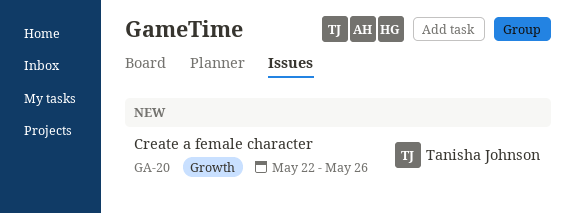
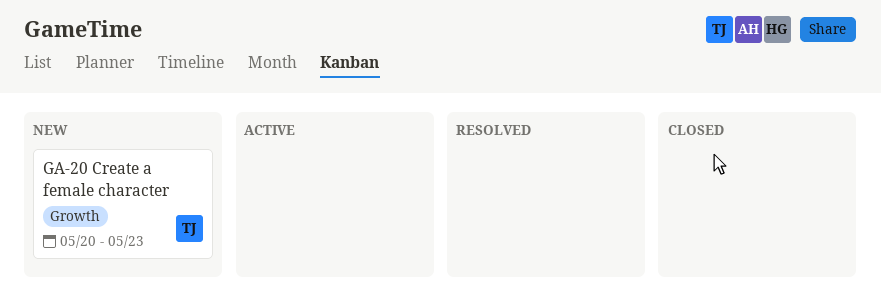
GA-20, start: May 22 -> May 20
GA-20, due: May 26 -> May 23

